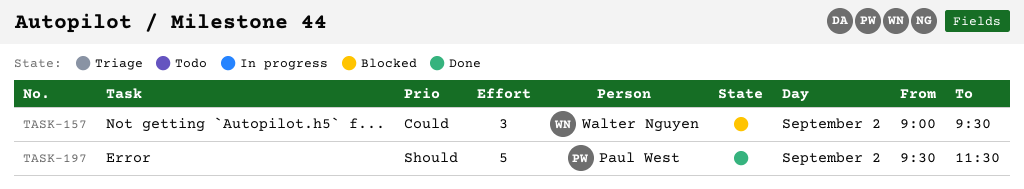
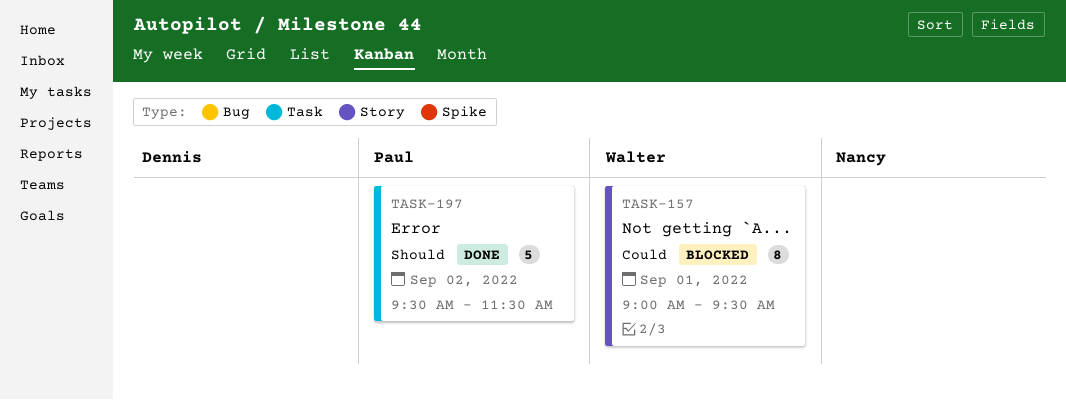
TASK-157, estimate: 3 -> 8
TASK-157, day: Sep 2 -> Sep 1

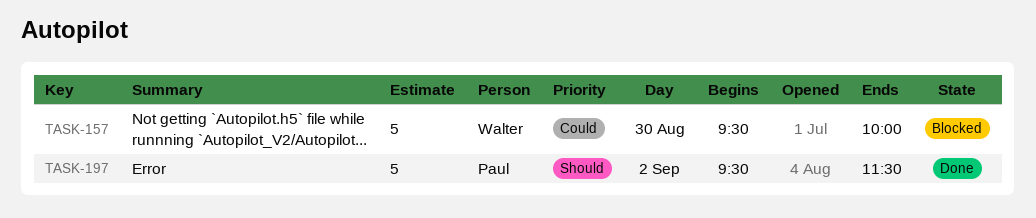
TASK-157, estimate: 8 -> 5
TASK-157, day: Sep 1 -> Aug 30
TASK-157, begins: 09:00 -> 09:30
TASK-157, ends: 09:30 -> 10:00

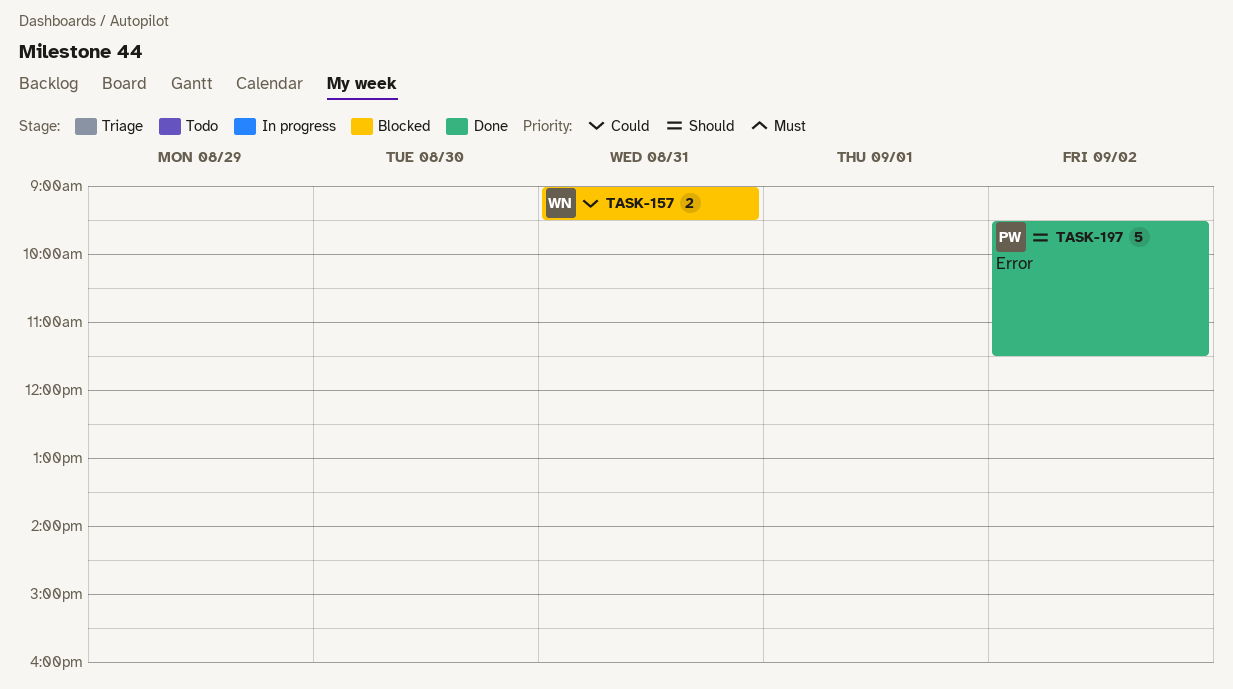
TASK-157, estimate: 5 -> 2
TASK-157, day: Aug 30 -> Aug 31
TASK-157, begins: 09:30 -> 09:00
TASK-157, ends: 10:00 -> 09:30

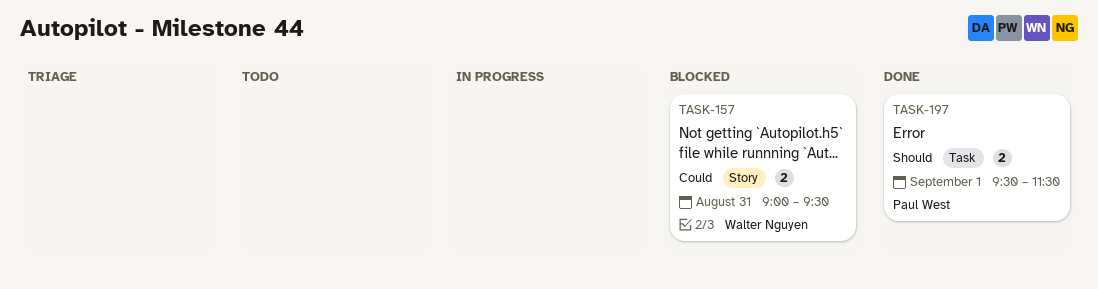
TASK-197, estimate: 5 -> 2
TASK-197, day: Sep 2 -> Sep 1

